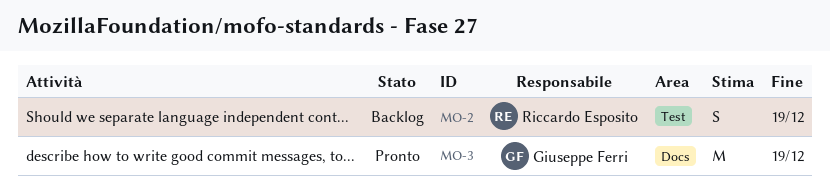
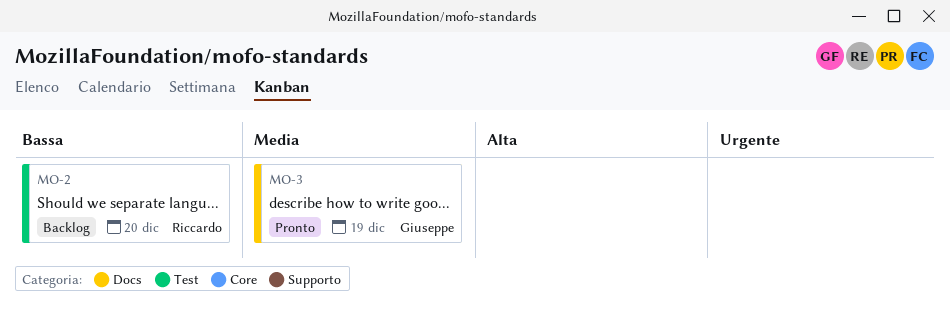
MO-2, due: Dec 19 -> Dec 20

